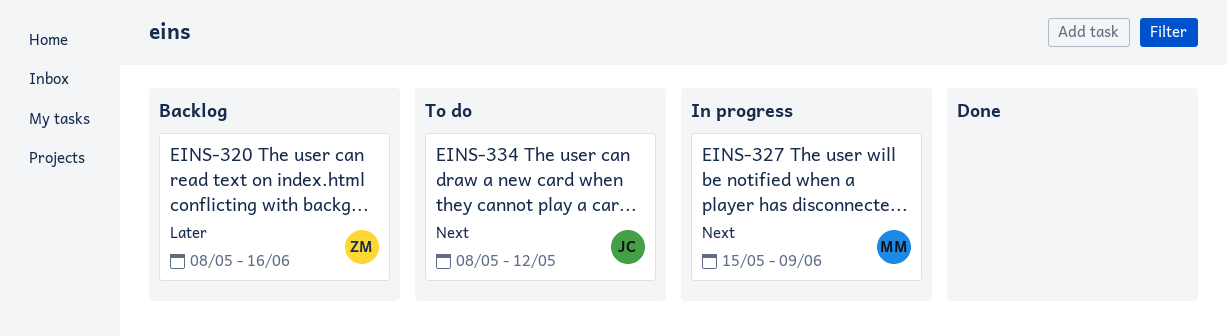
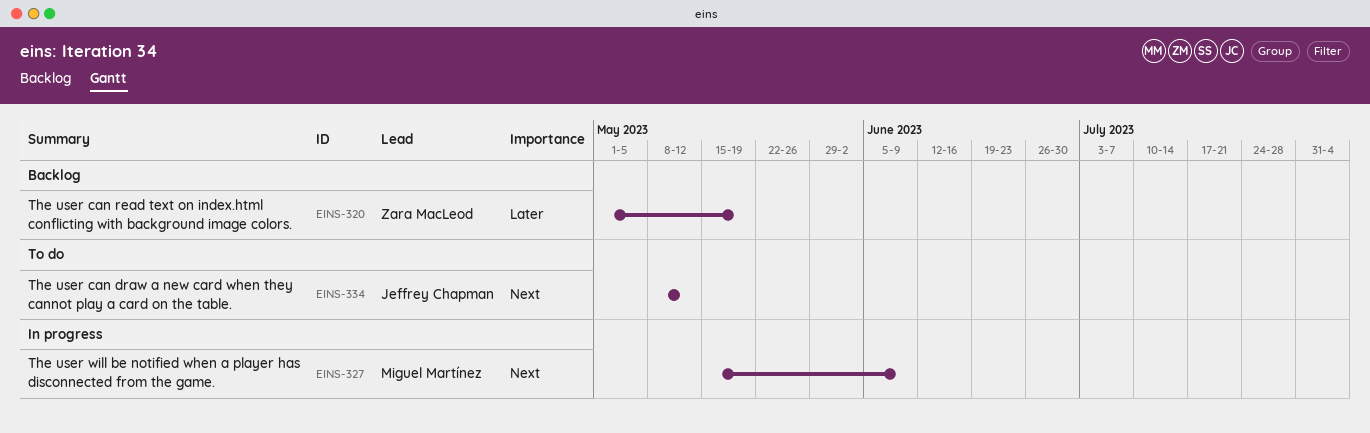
EINS-320, start: May 8 -> May 1
EINS-320, due: Jun 16 -> May 19

